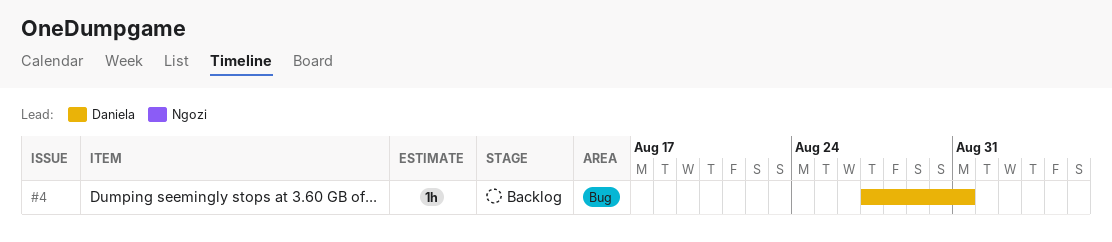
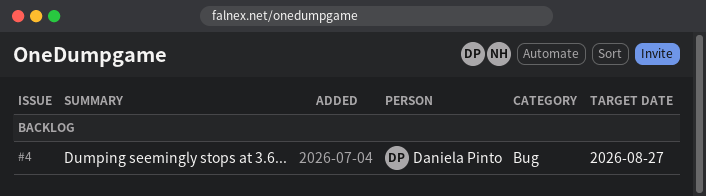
#4, due: Aug 31 -> Aug 27

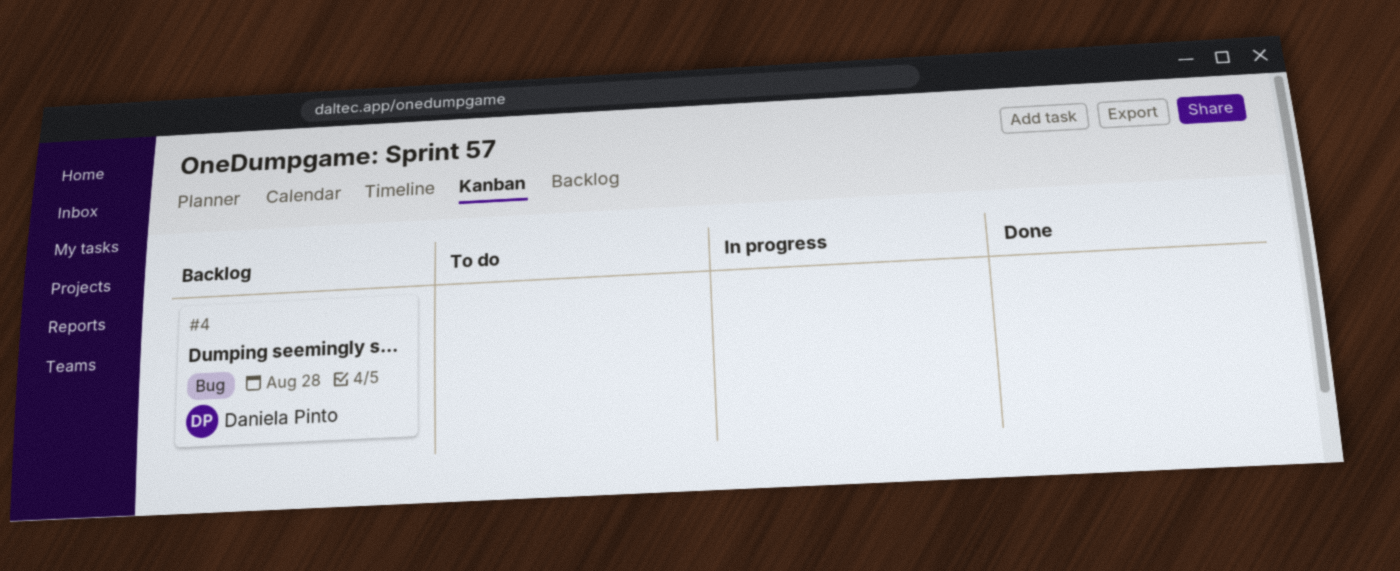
#4, due: Aug 27 -> Aug 28

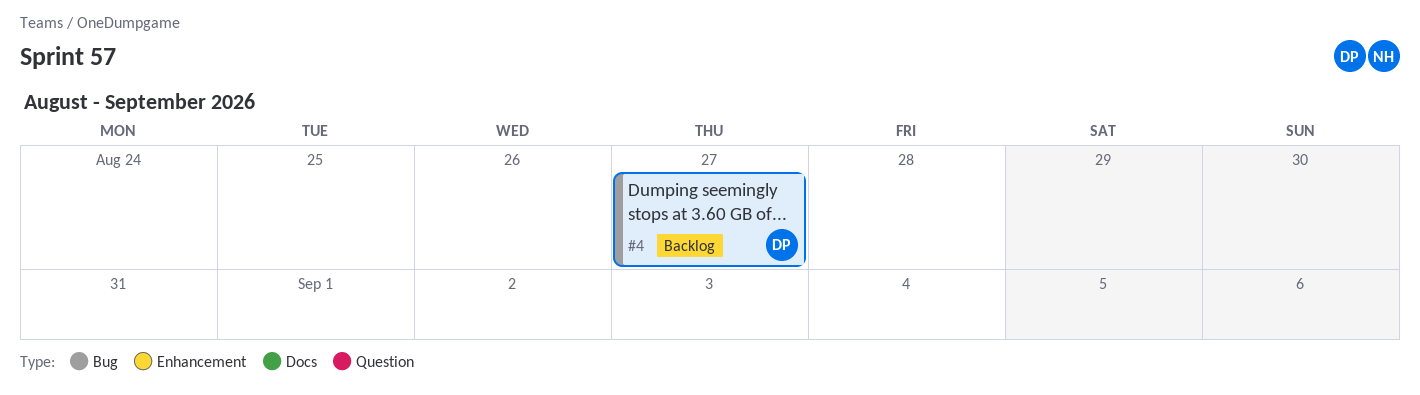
#4, due: Aug 28 -> Aug 27

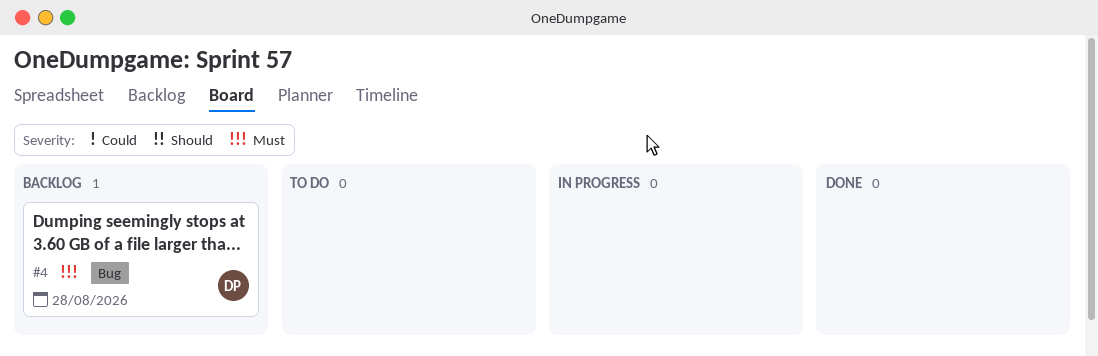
#4, due: Aug 27 -> Aug 28

